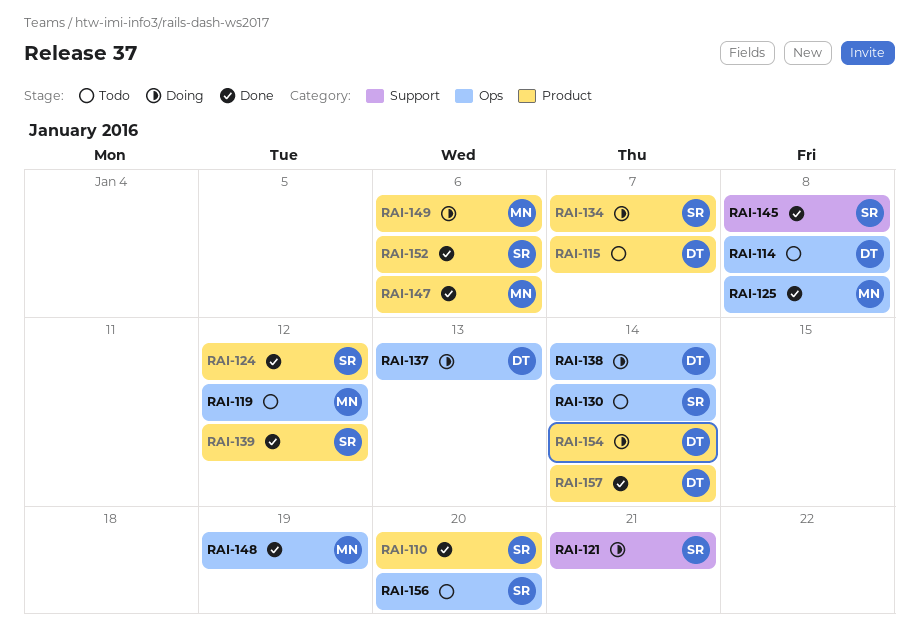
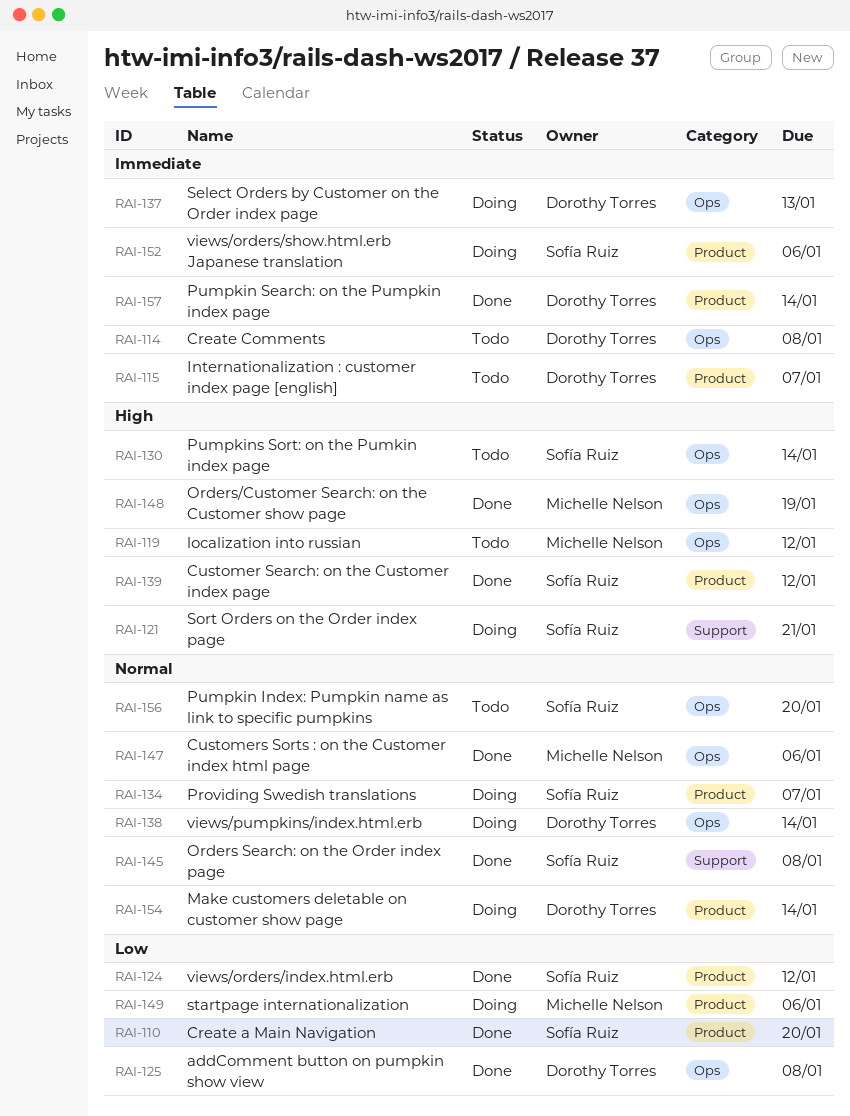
RAI-125, owner: Michelle Nelson -> Dorothy Torres
RAI-147, label: Product -> Ops
RAI-152, status: Done -> Doing

